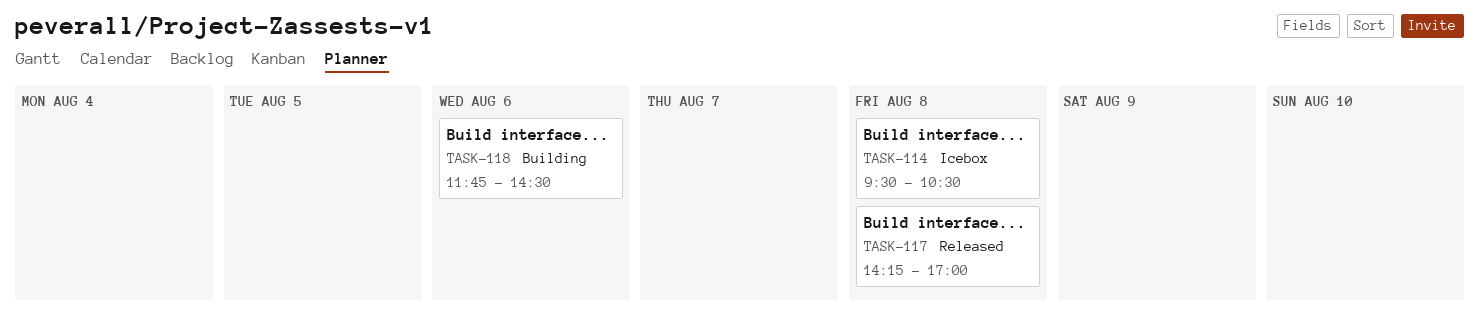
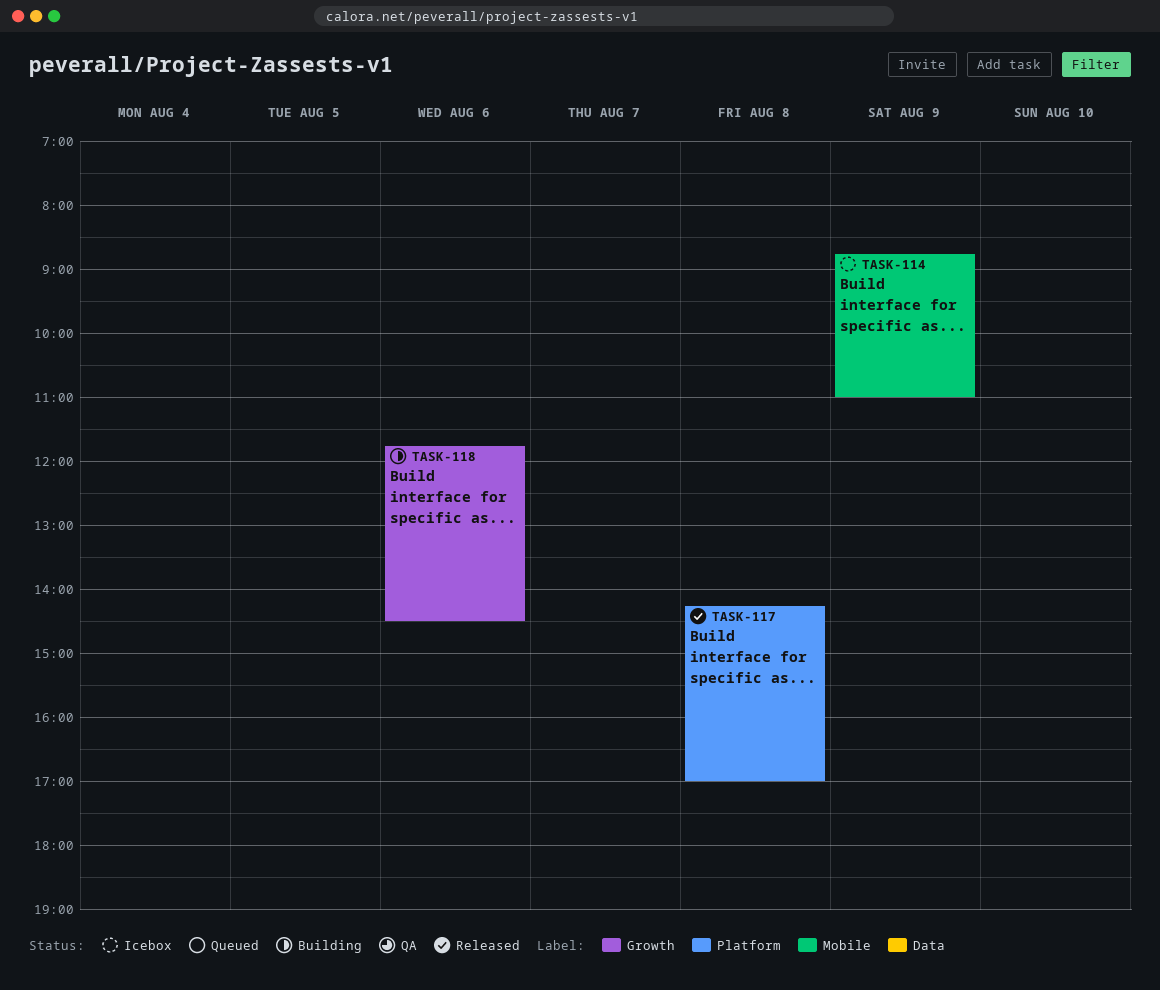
TASK-114, day: Aug 8 -> Aug 9
TASK-114, begins: 09:30 -> 08:45
TASK-114, ends: 10:30 -> 11:00

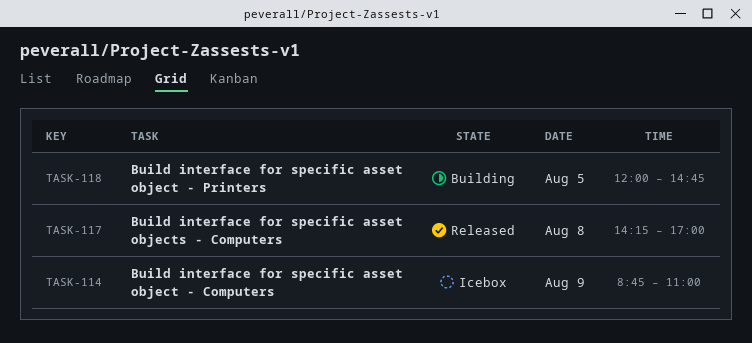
TASK-118, day: Aug 6 -> Aug 5
TASK-118, begins: 11:45 -> 12:00
TASK-118, ends: 14:30 -> 14:45

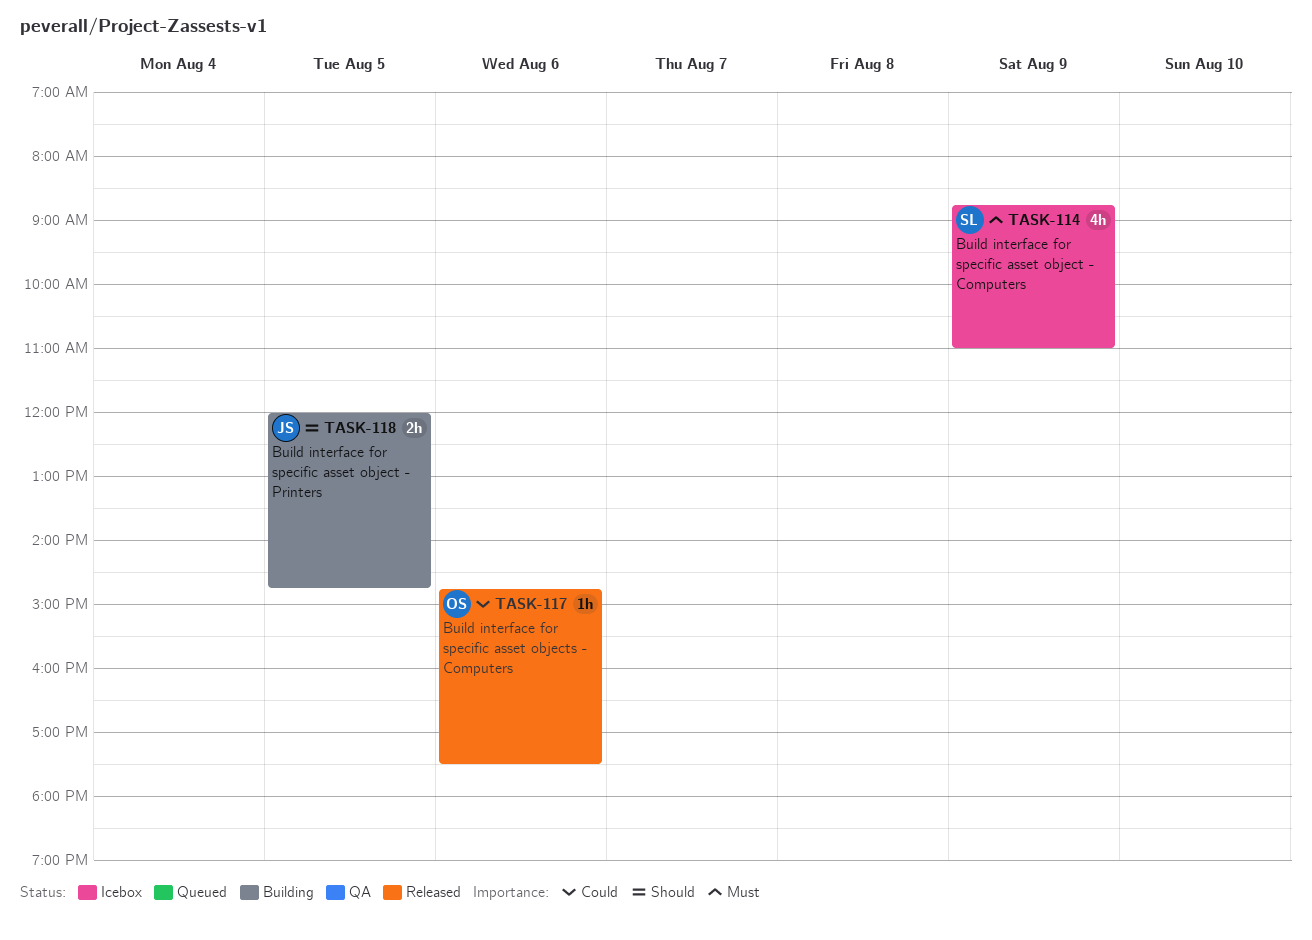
TASK-117, day: Aug 8 -> Aug 6
TASK-117, begins: 14:15 -> 14:45
TASK-117, ends: 17:00 -> 17:30

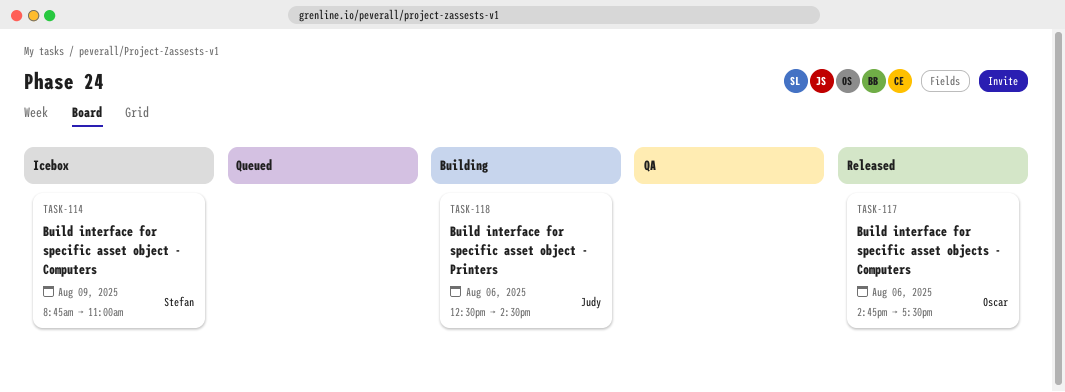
TASK-118, day: Aug 5 -> Aug 6
TASK-118, begins: 12:00 -> 12:30
TASK-118, ends: 14:45 -> 14:30

